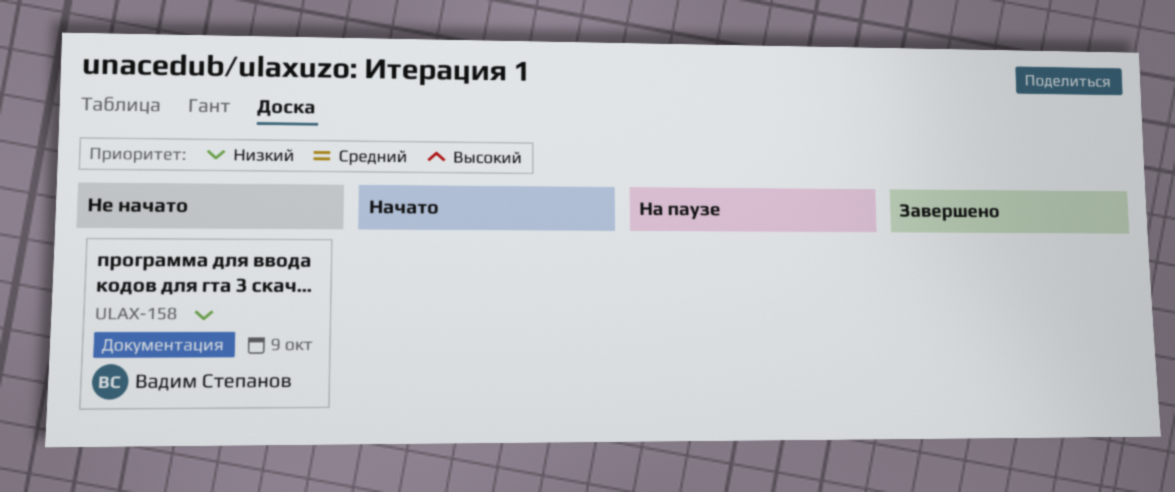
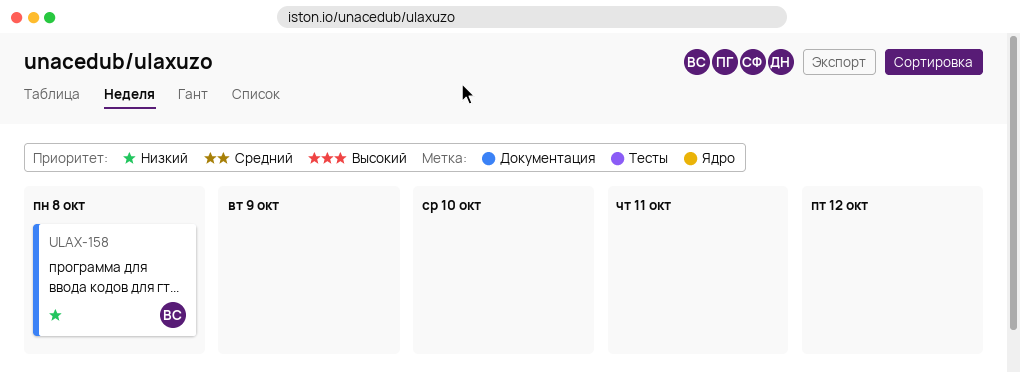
ULAX-158, due: Oct 9 -> Oct 8

